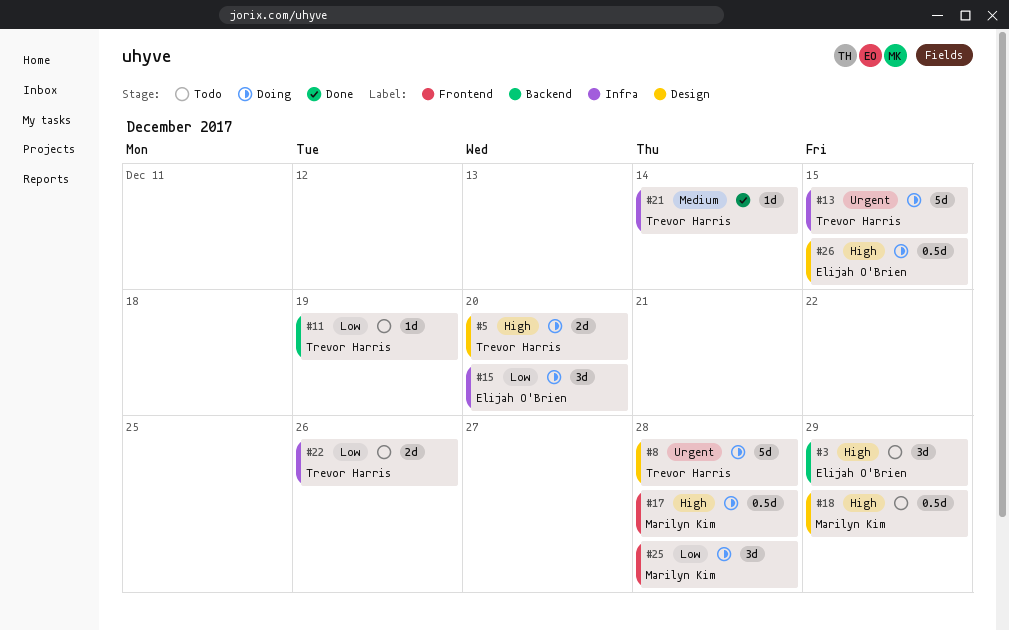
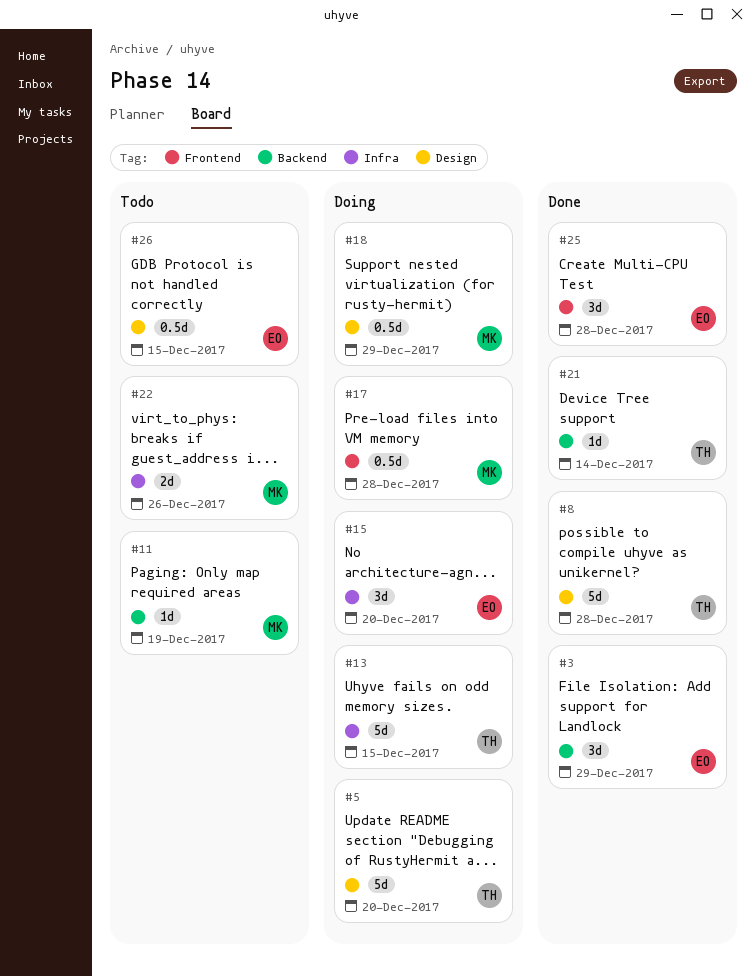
#3, status: Todo -> Done
#5, estimate: 2d -> 5d
#8, status: Doing -> Done
#11, owner: Trevor Harris -> Marilyn Kim
#18, status: Todo -> Doing
#21, label: Infra -> Backend
#22, owner: Trevor Harris -> Marilyn Kim
#25, status: Doing -> Done
#25, owner: Marilyn Kim -> Elijah O'Brien
#26, status: Doing -> Todo

